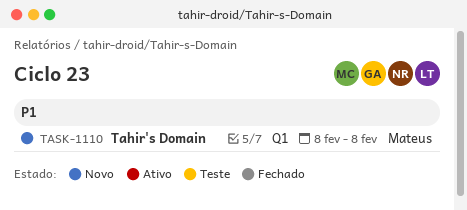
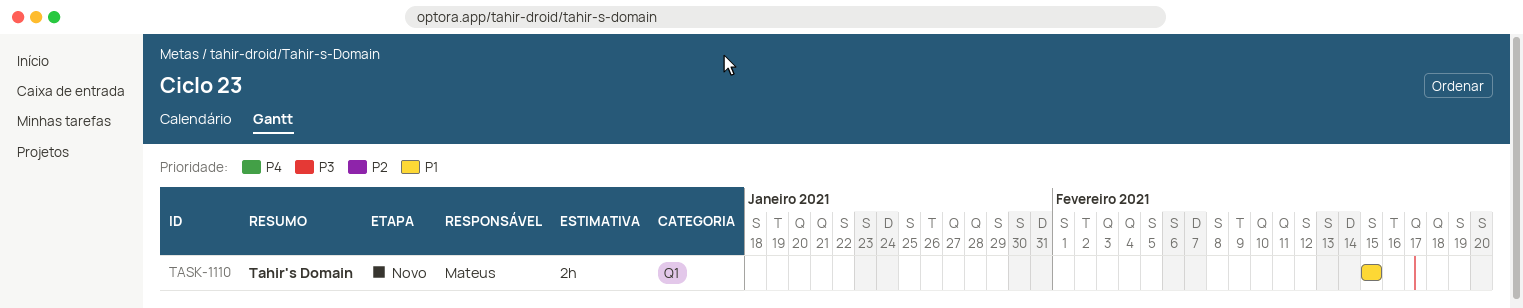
TASK-1110, start: Feb 8 -> Feb 15
TASK-1110, due: Feb 8 -> Feb 15

